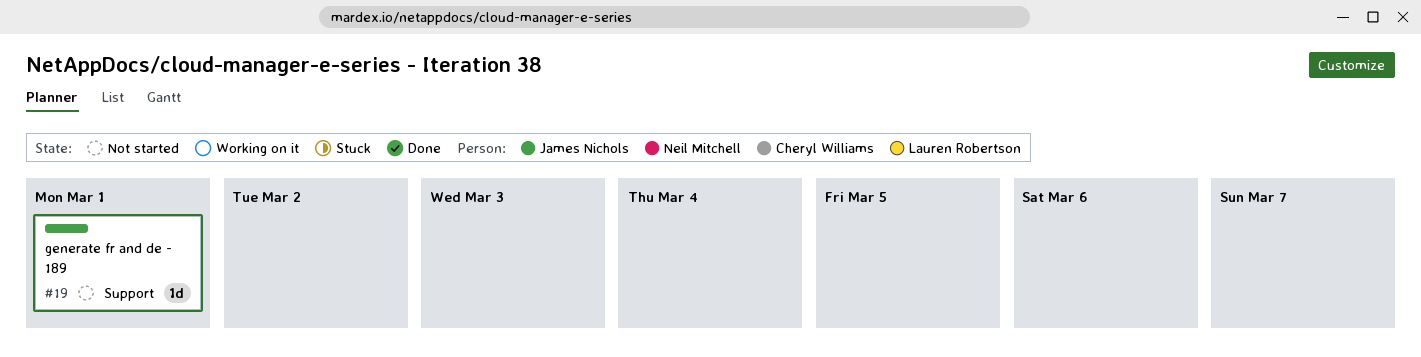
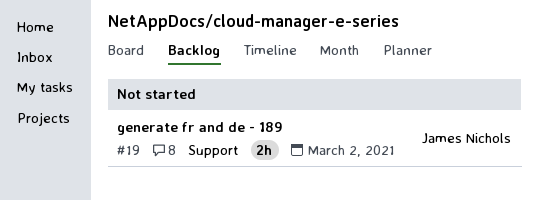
#19, estimate: 1d -> 2h
#19, due: Mar 1 -> Mar 2

